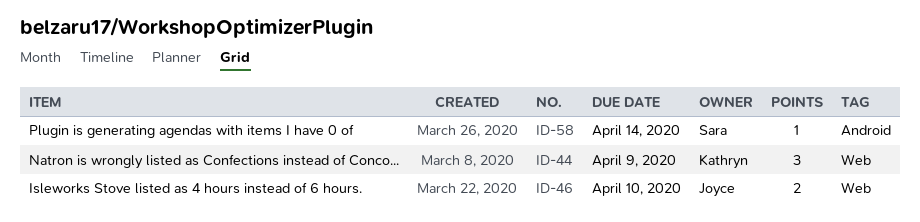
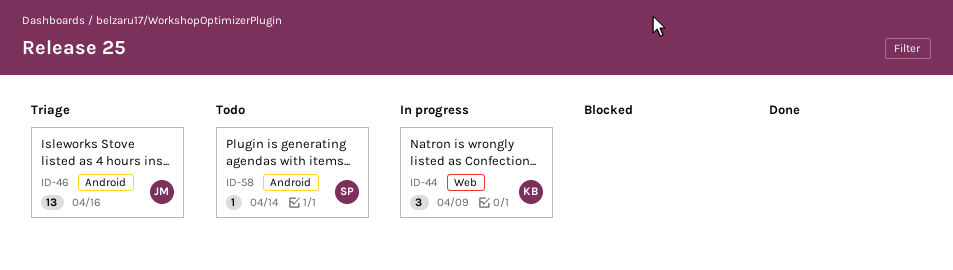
ID-46, label: Web -> Android
ID-46, estimate: 2 -> 13
ID-46, due: Apr 10 -> Apr 16

